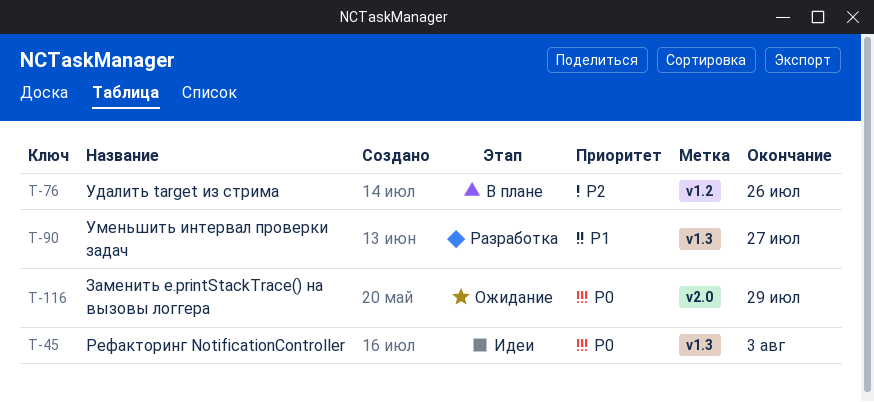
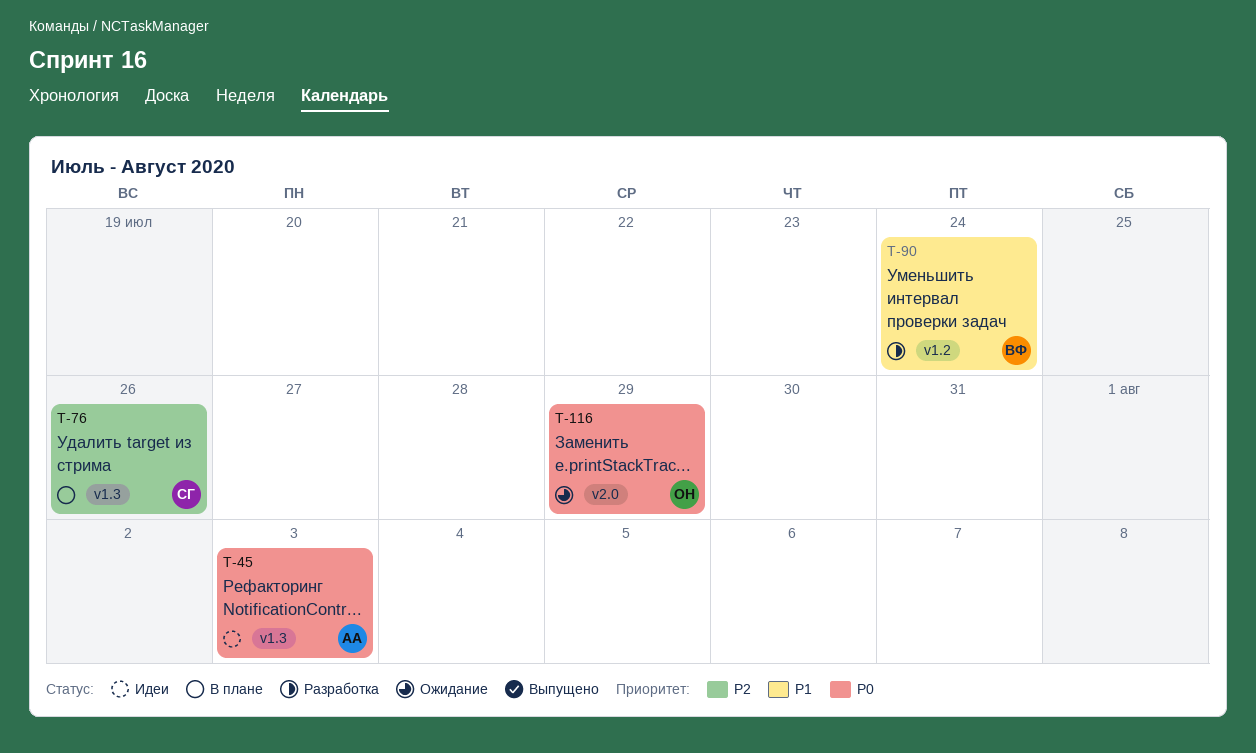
T-76, label: v1.2 -> v1.3
T-90, label: v1.3 -> v1.2
T-90, due: Jul 27 -> Jul 24

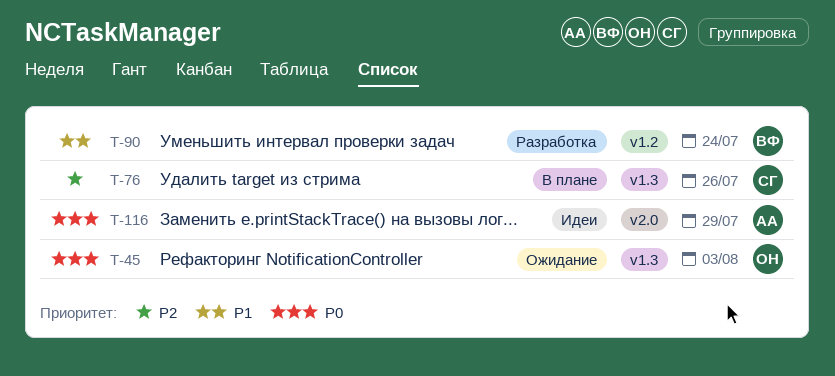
T-45, status: Идеи -> Ожидание
T-45, owner: АА -> ОН
T-116, status: Ожидание -> Идеи
T-116, owner: ОН -> АА

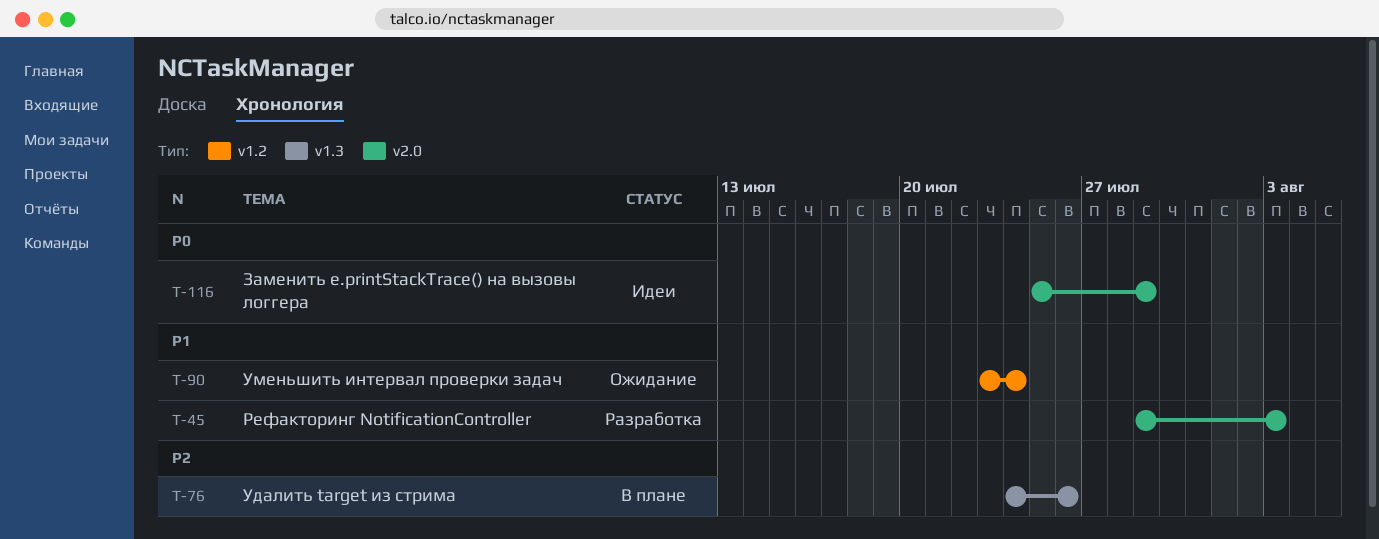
T-45, status: Ожидание -> Разработка
T-45, priority: P0 -> P1
T-45, label: v1.3 -> v2.0
T-90, status: Разработка -> Ожидание

